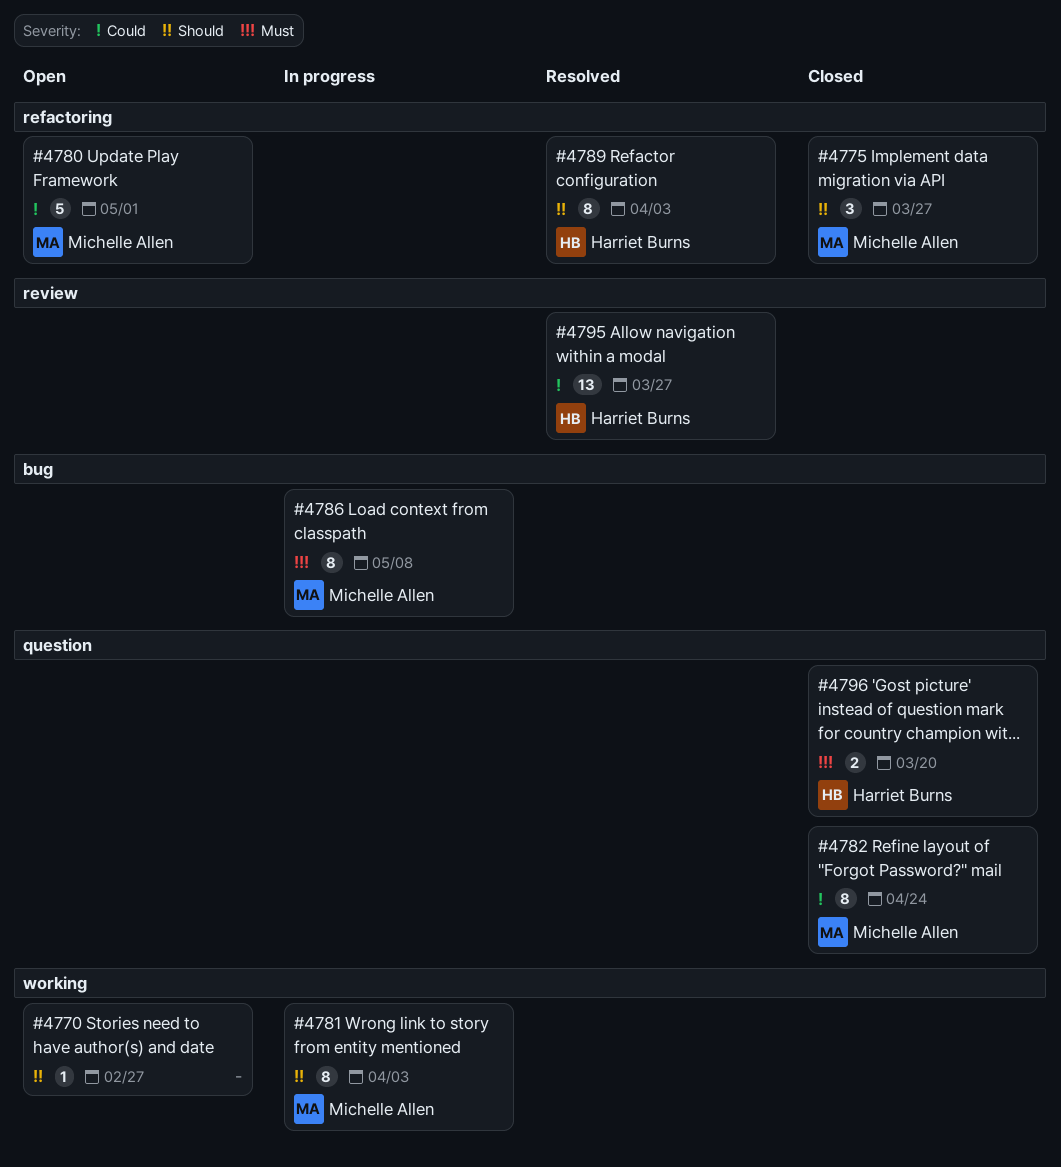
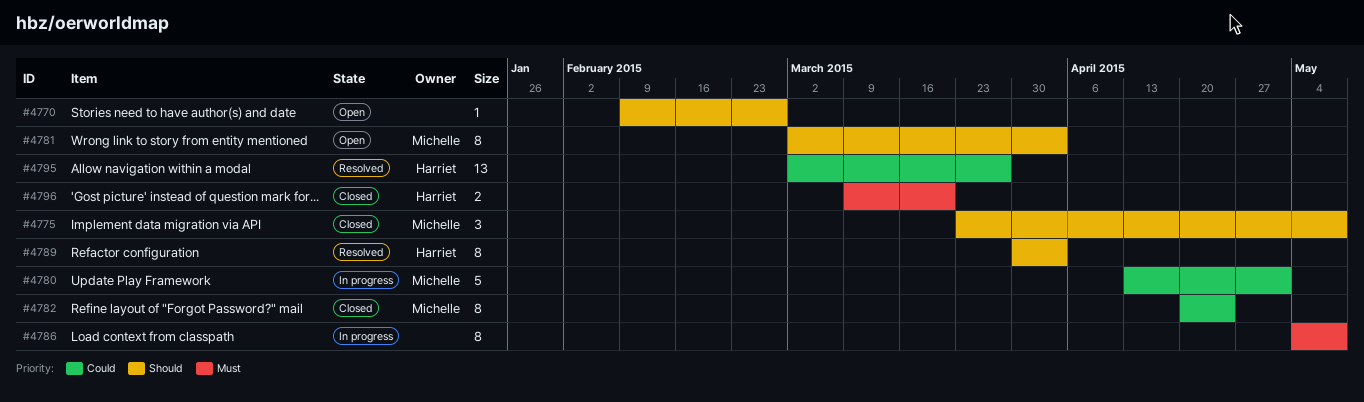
#4775, due: Mar 27 -> May 8
#4780, status: Open -> In progress
#4781, status: In progress -> Open
#4786, owner: Michelle Allen -> none

